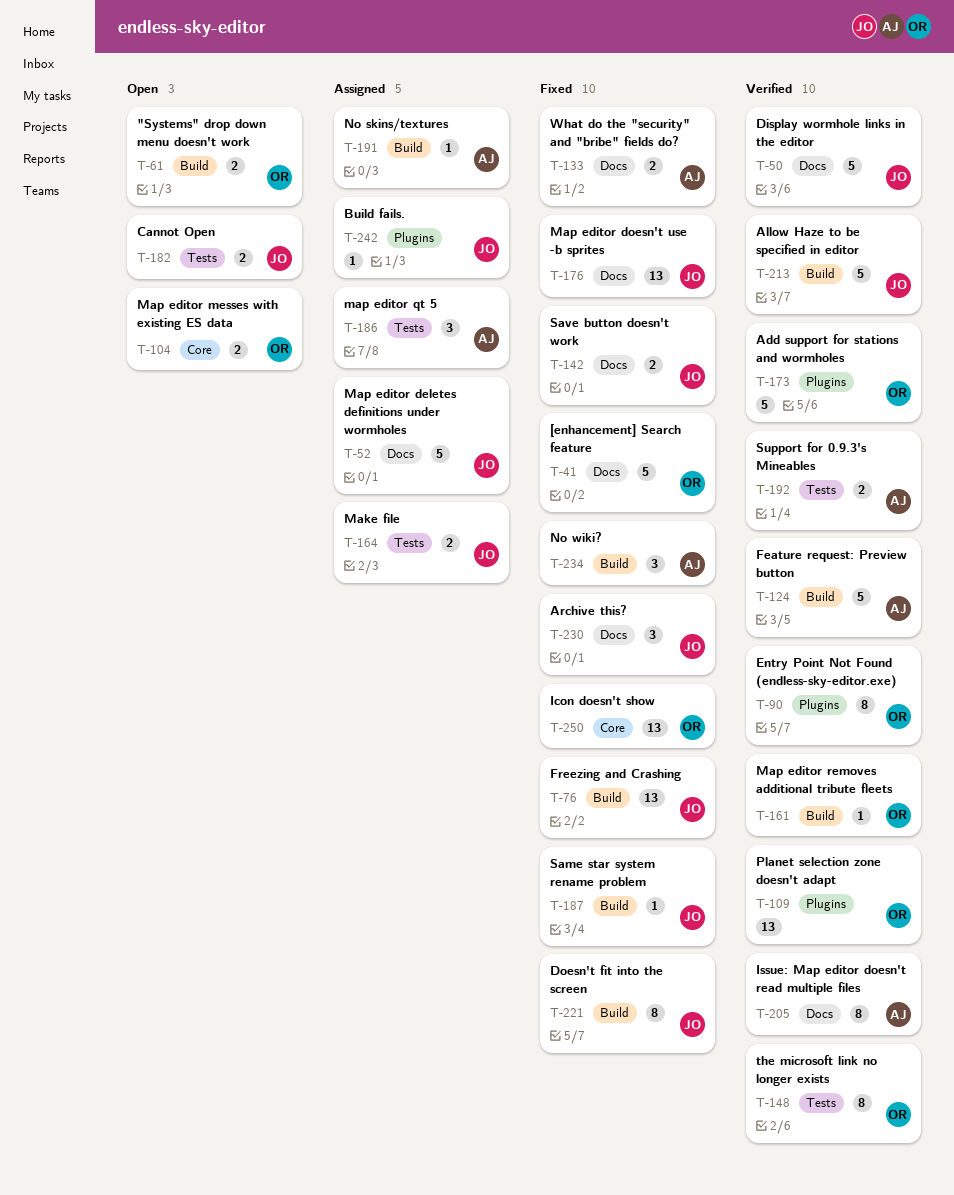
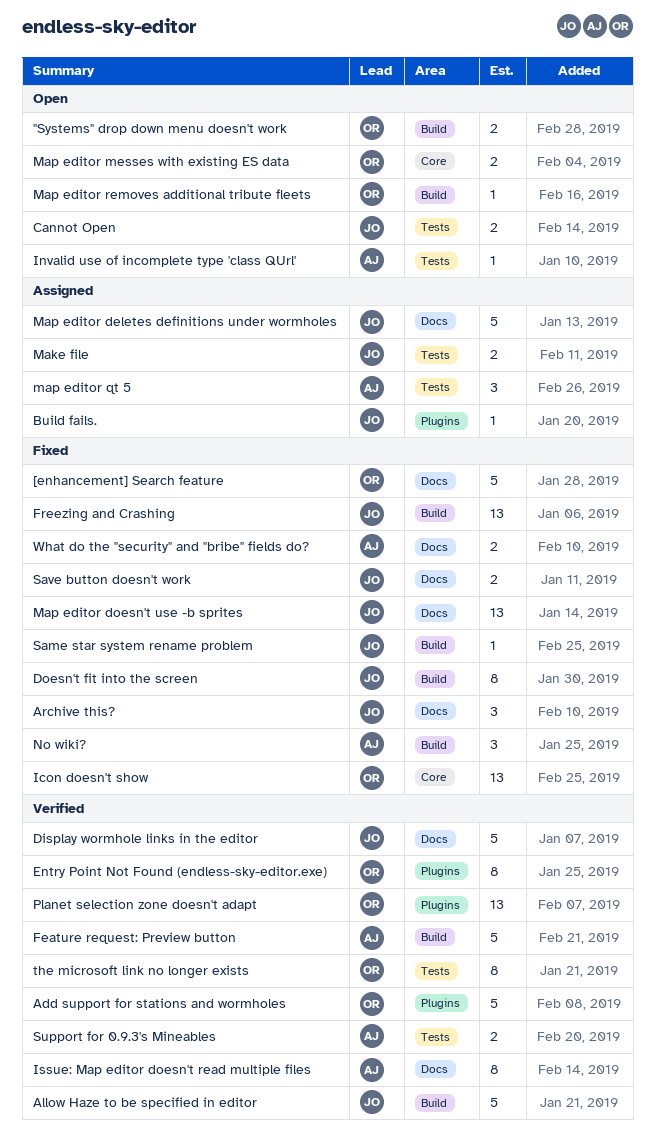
Invalid use of incomplete type 'class QUrl': none -> present
Map editor removes additional tribute fleets, status: Verified -> Open
No skins/textures: present -> none

